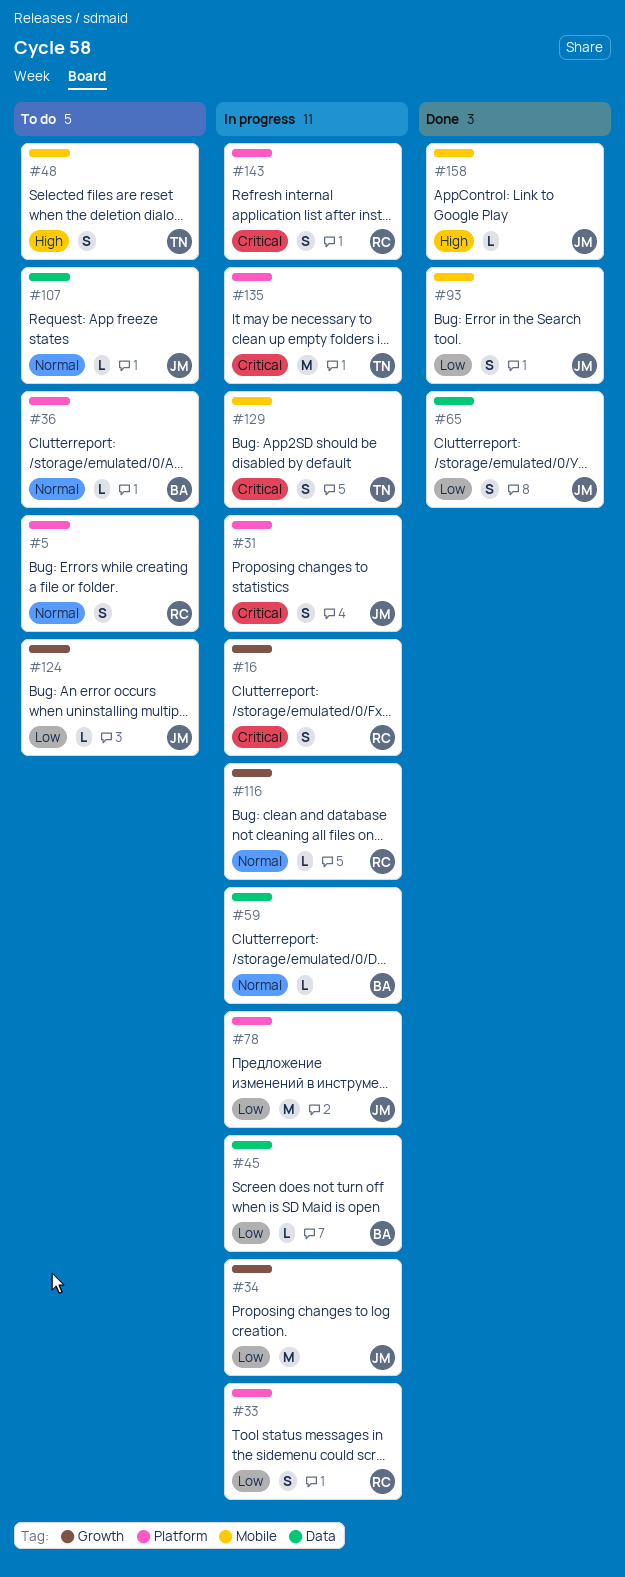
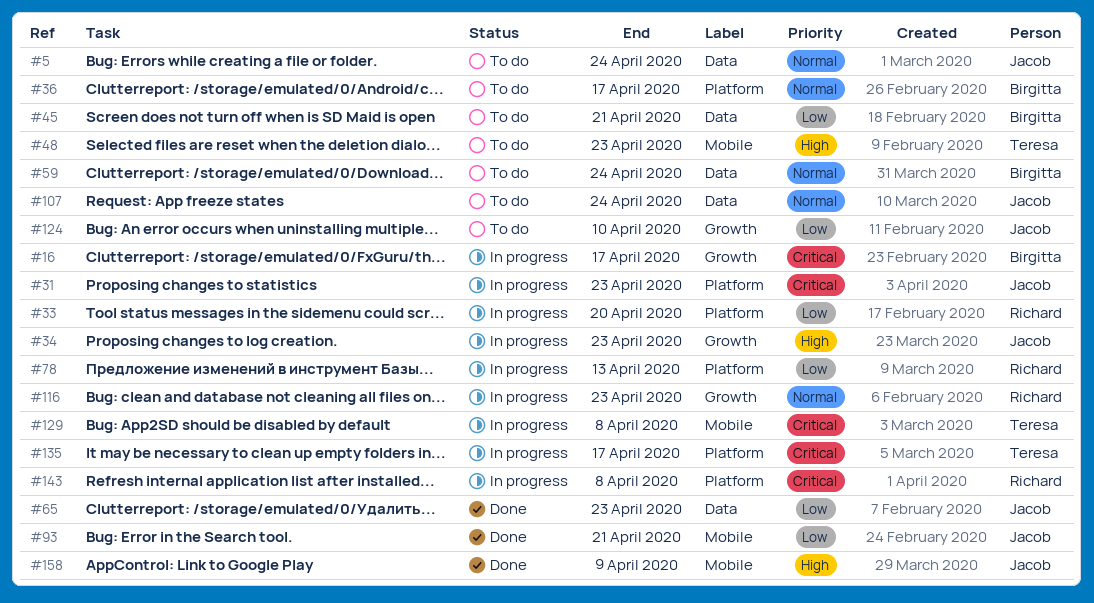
#5, owner: Richard -> Jacob
#5, label: Platform -> Data
#16, owner: Richard -> Birgitta
#34, priority: Low -> High
#45, status: In progress -> To do
#59, status: In progress -> To do
#78, owner: Jacob -> Richard

